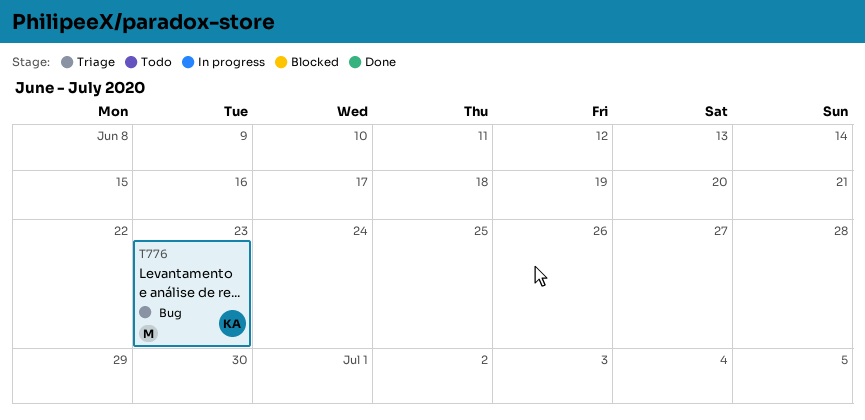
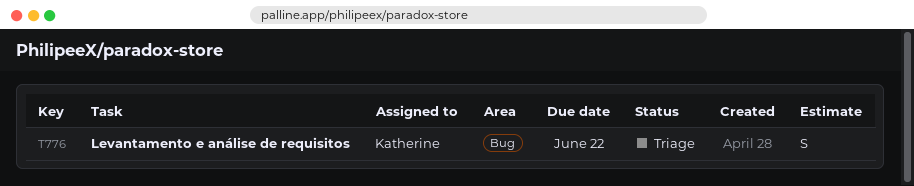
T776, estimate: M -> S
T776, due: Jun 23 -> Jun 22

